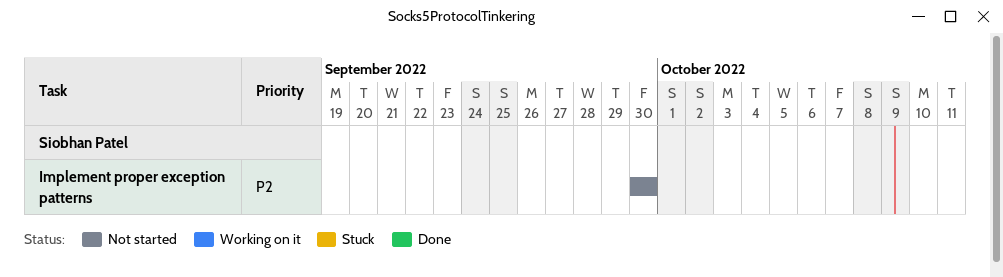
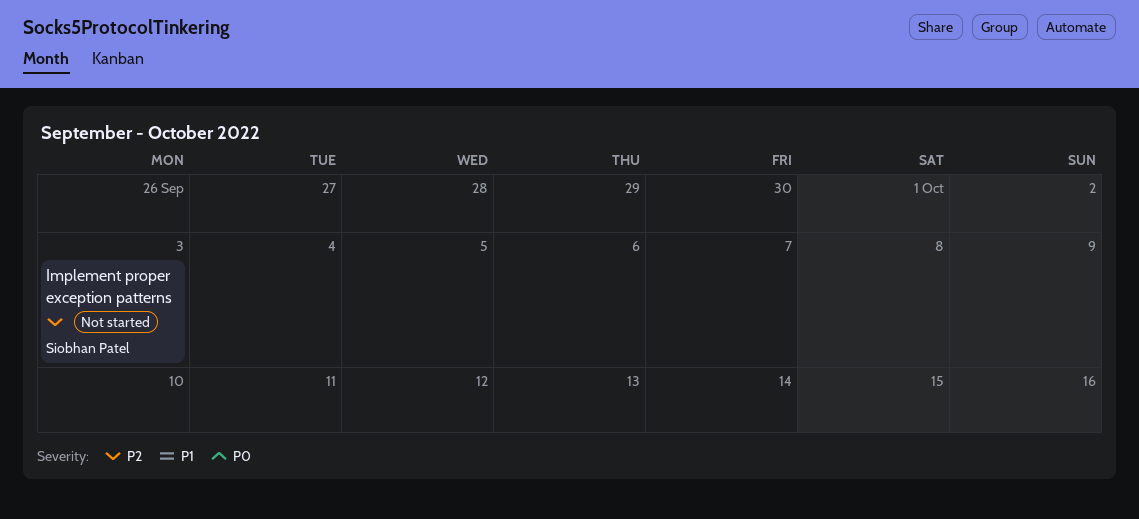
Implement proper exception patterns, due: Sep 30 -> Oct 3

